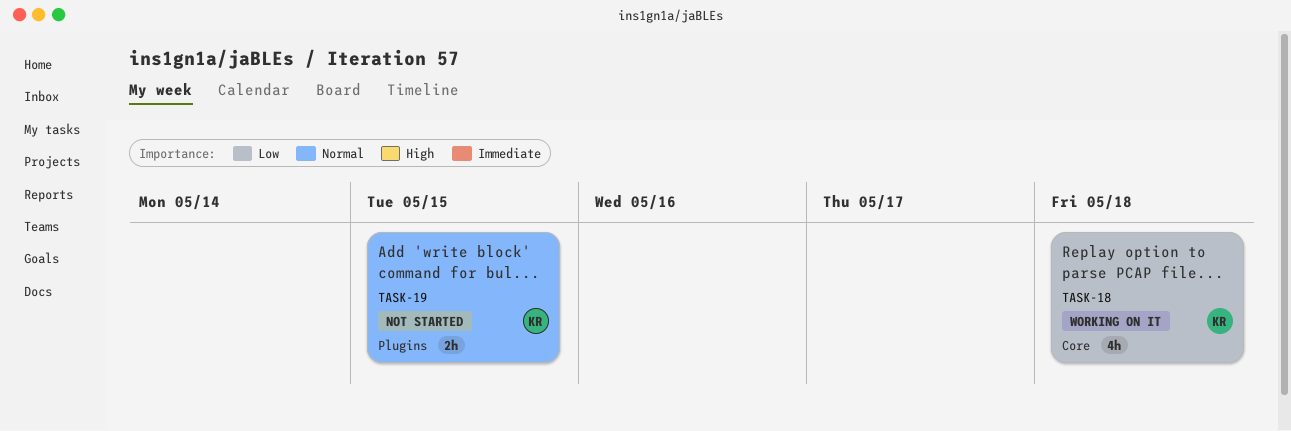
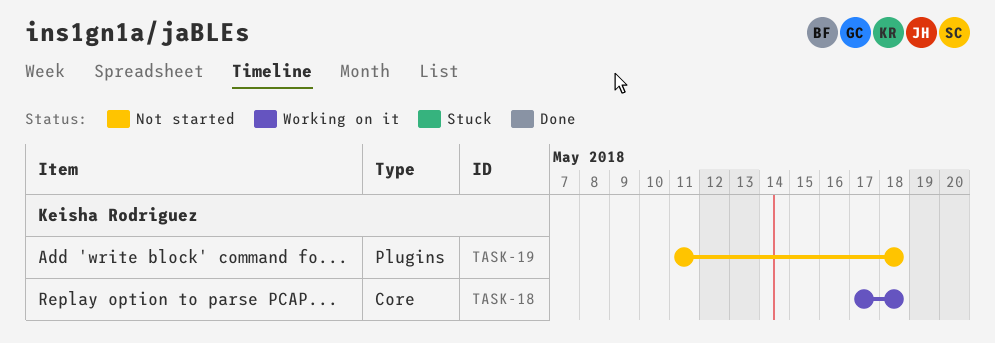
TASK-19, due: May 15 -> May 18

